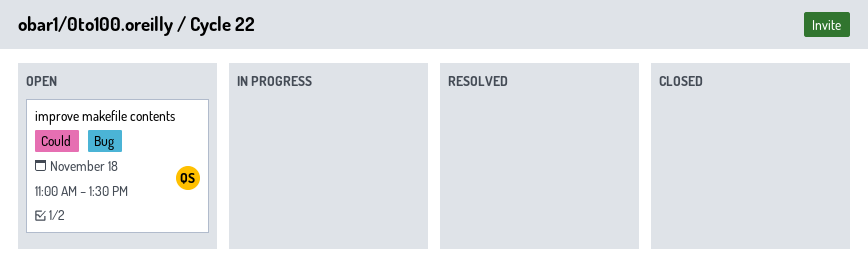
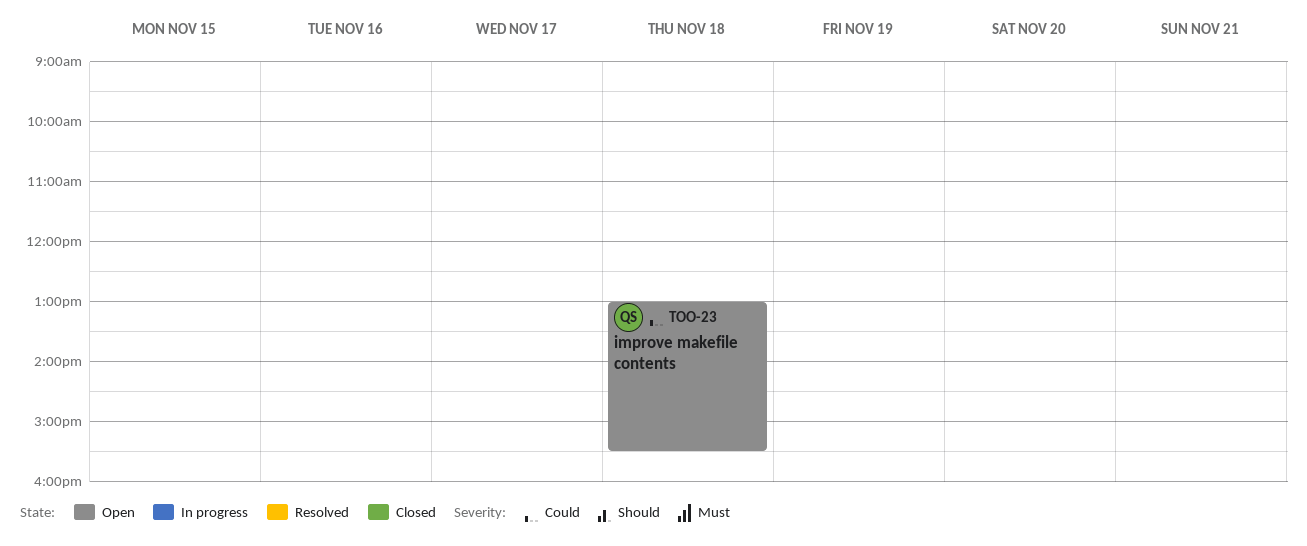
improve makefile contents, begins: 11:00 -> 13:00
improve makefile contents, ends: 13:30 -> 15:30

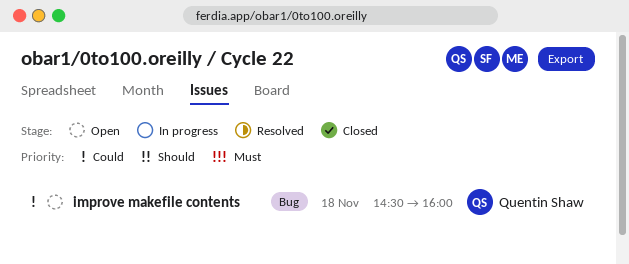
improve makefile contents, begins: 13:00 -> 14:30
improve makefile contents, ends: 15:30 -> 16:00

